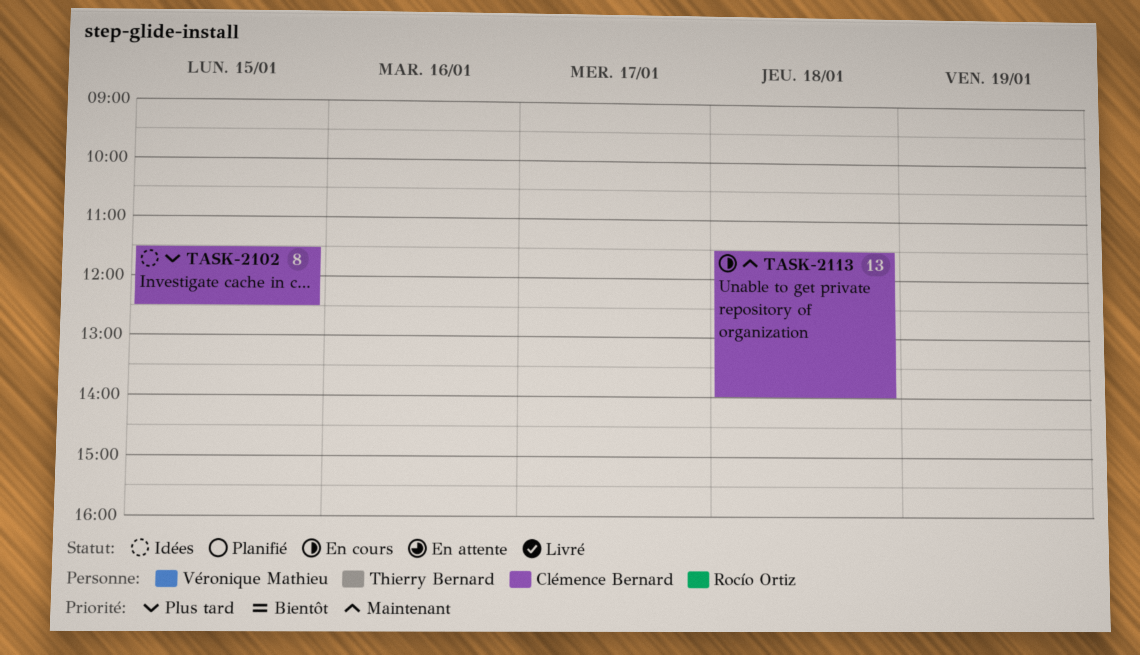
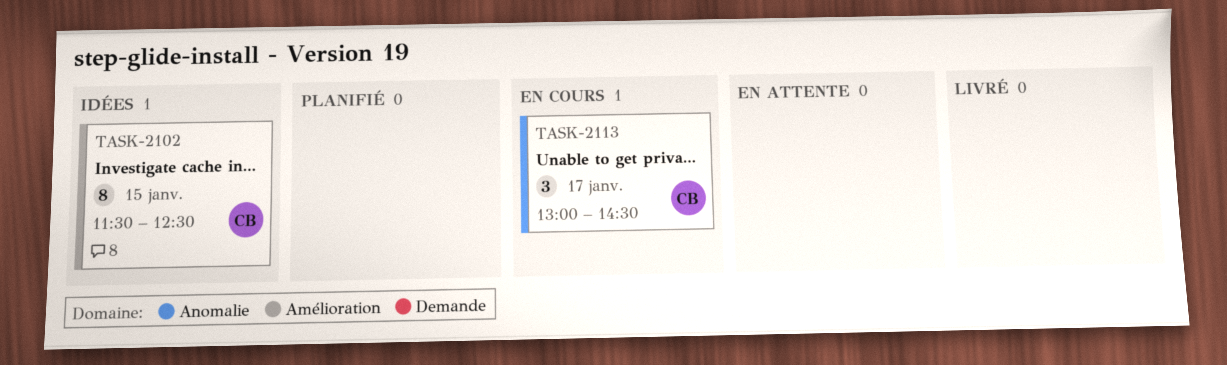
TASK-2113, estimate: 13 -> 3
TASK-2113, day: Jan 18 -> Jan 17
TASK-2113, begins: 11:30 -> 13:00
TASK-2113, ends: 14:00 -> 14:30

